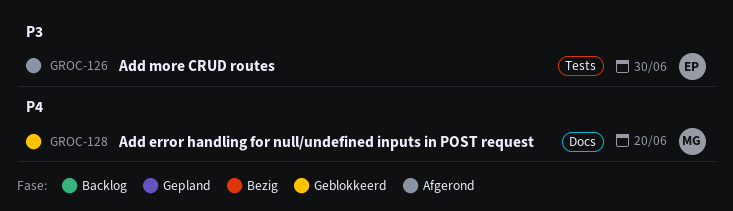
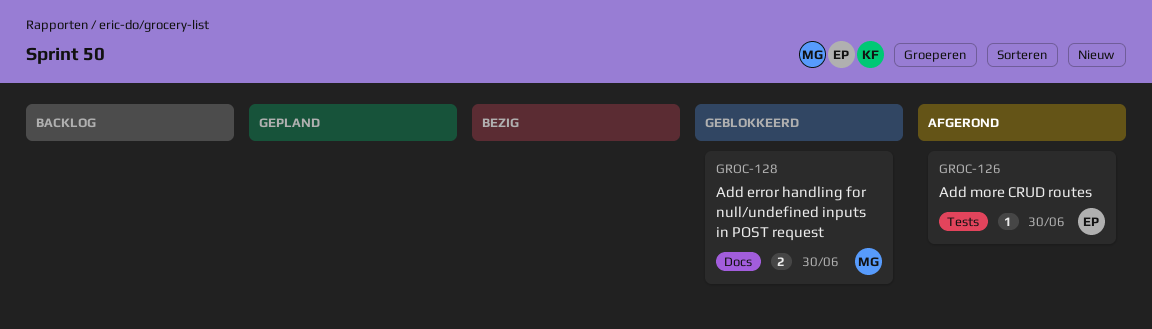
GROC-128, due: Jun 20 -> Jun 30

